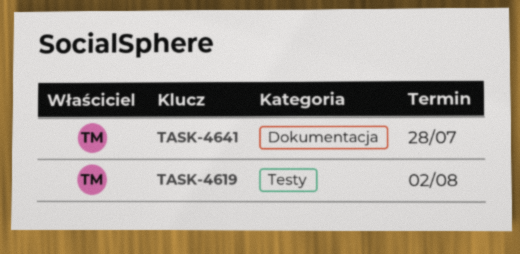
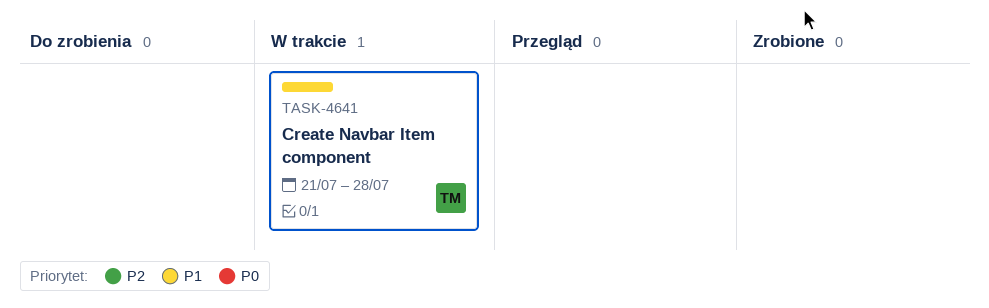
TASK-4619: present -> none

